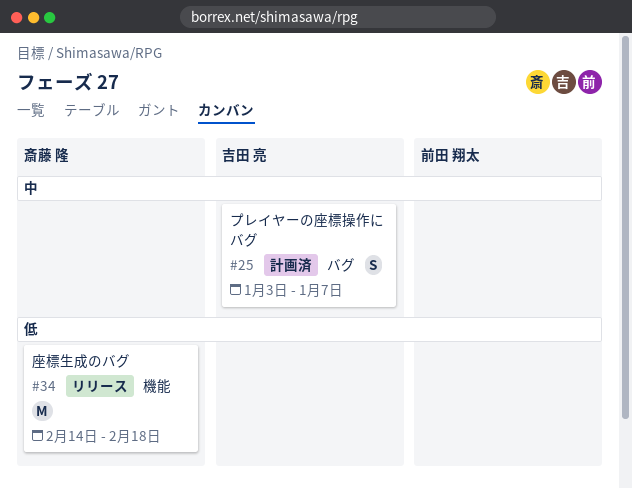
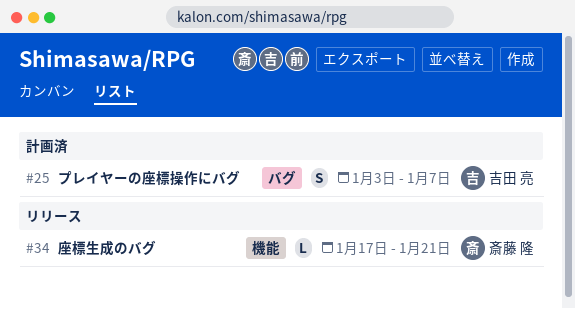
#34, estimate: M -> L
#34, start: Feb 14 -> Jan 17
#34, due: Feb 18 -> Jan 21

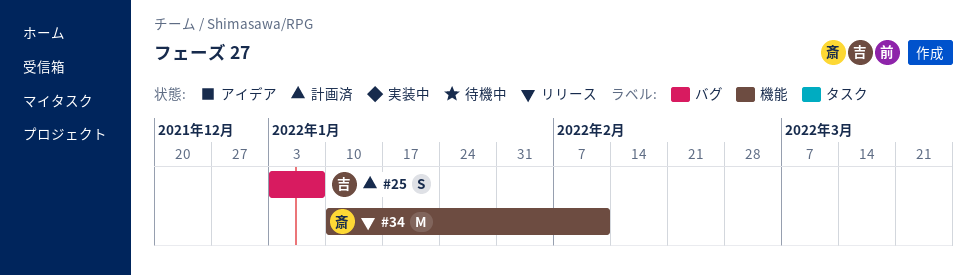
#34, estimate: L -> M
#34, start: Jan 17 -> Jan 10
#34, due: Jan 21 -> Feb 11

